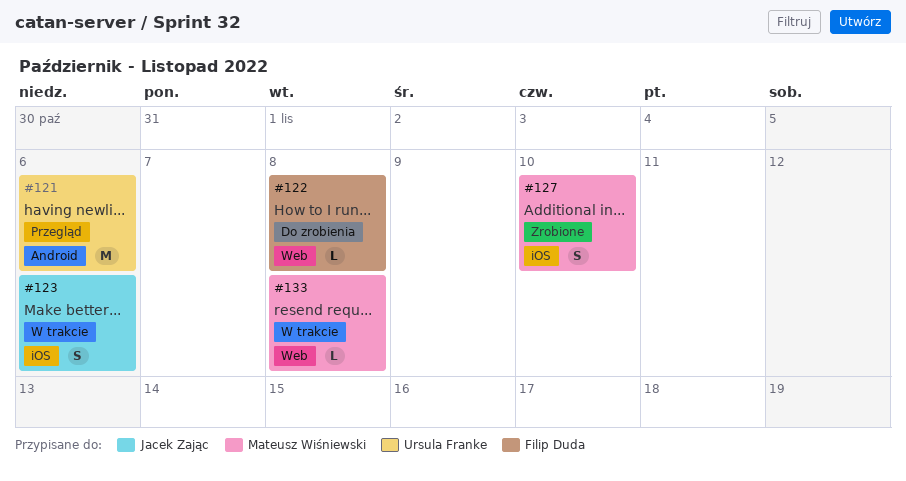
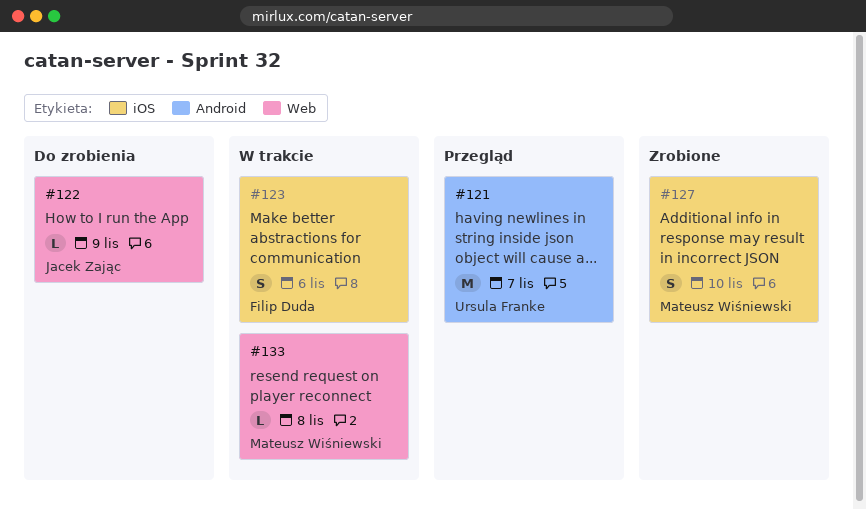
#121, due: Nov 6 -> Nov 7
#122, owner: Filip Duda -> Jacek Zając
#122, due: Nov 8 -> Nov 9
#123, owner: Jacek Zając -> Filip Duda

